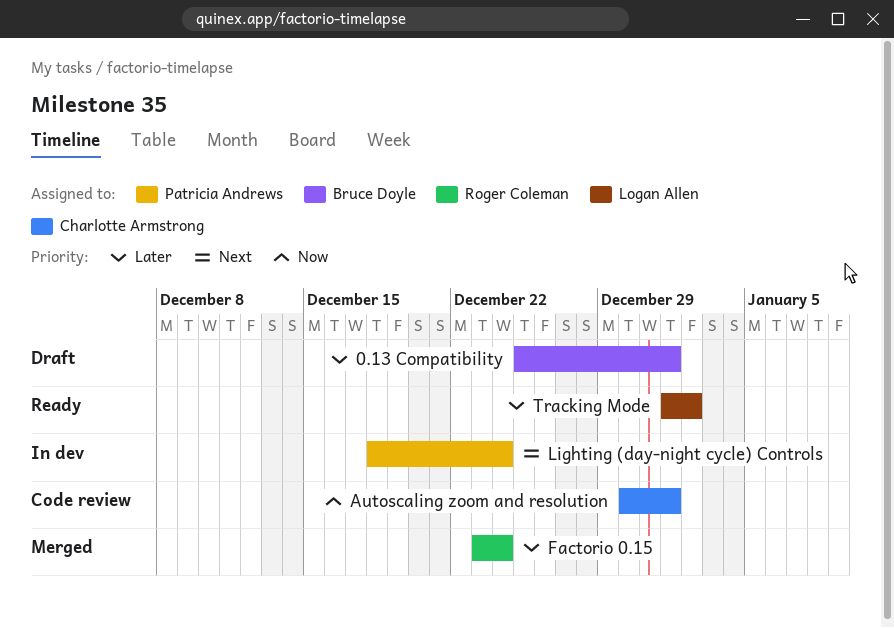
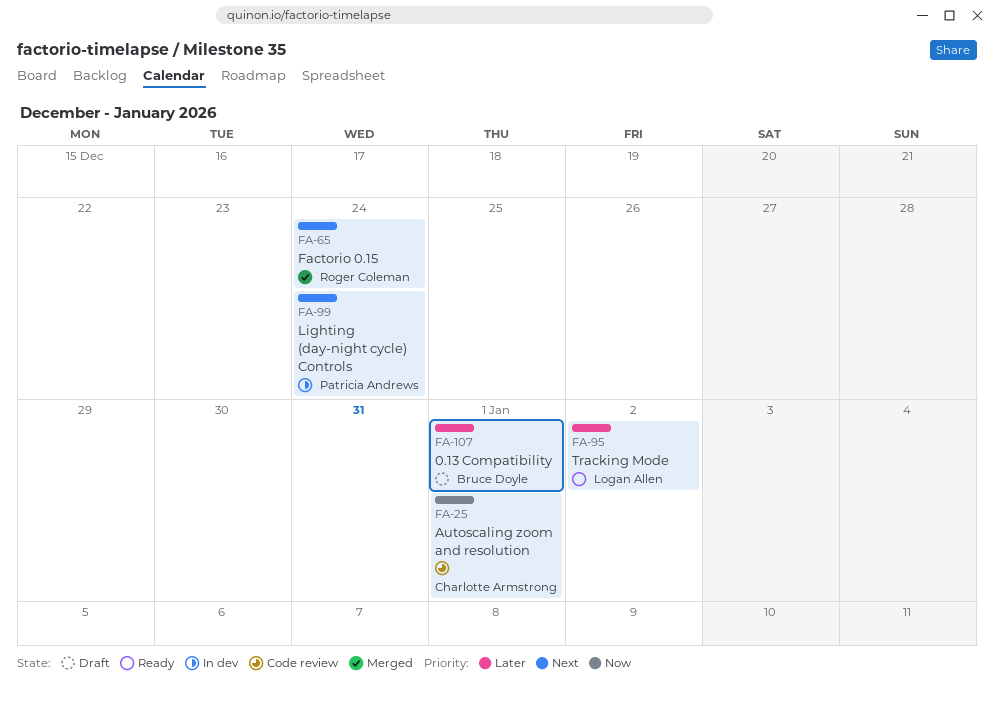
Factorio 0.15, priority: Later -> Next

